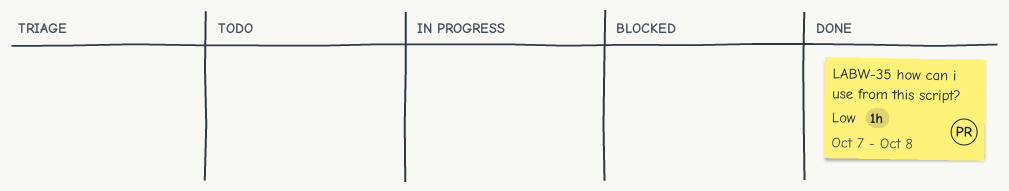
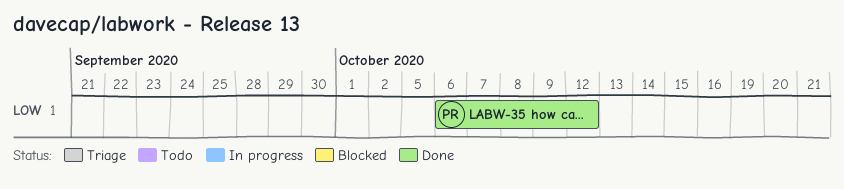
LABW-35, start: Oct 7 -> Oct 6
LABW-35, due: Oct 8 -> Oct 12

